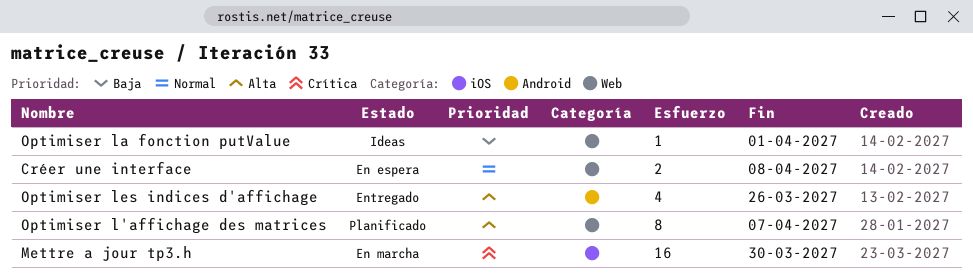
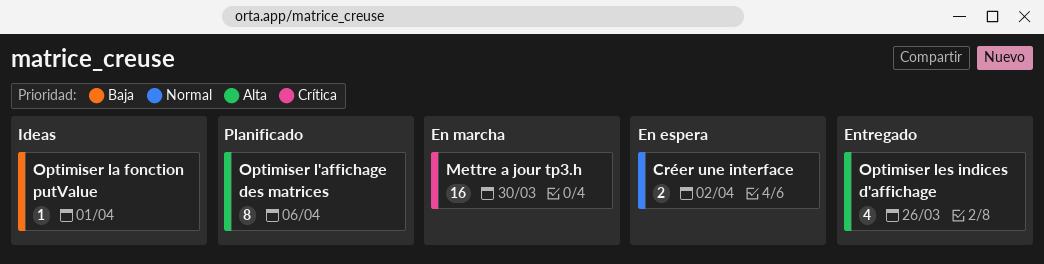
Créer une interface, due: Apr 8 -> Apr 2
Optimiser l'affichage des matrices, due: Apr 7 -> Apr 6

